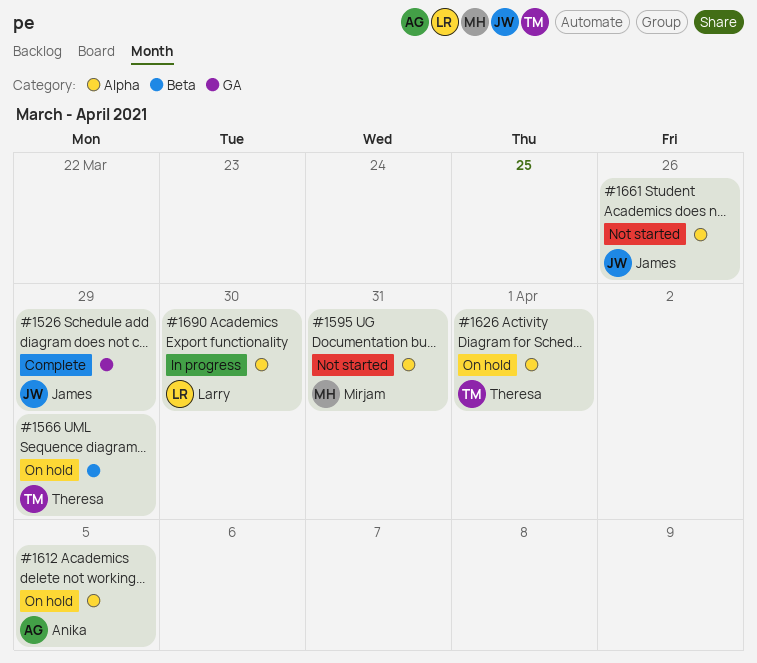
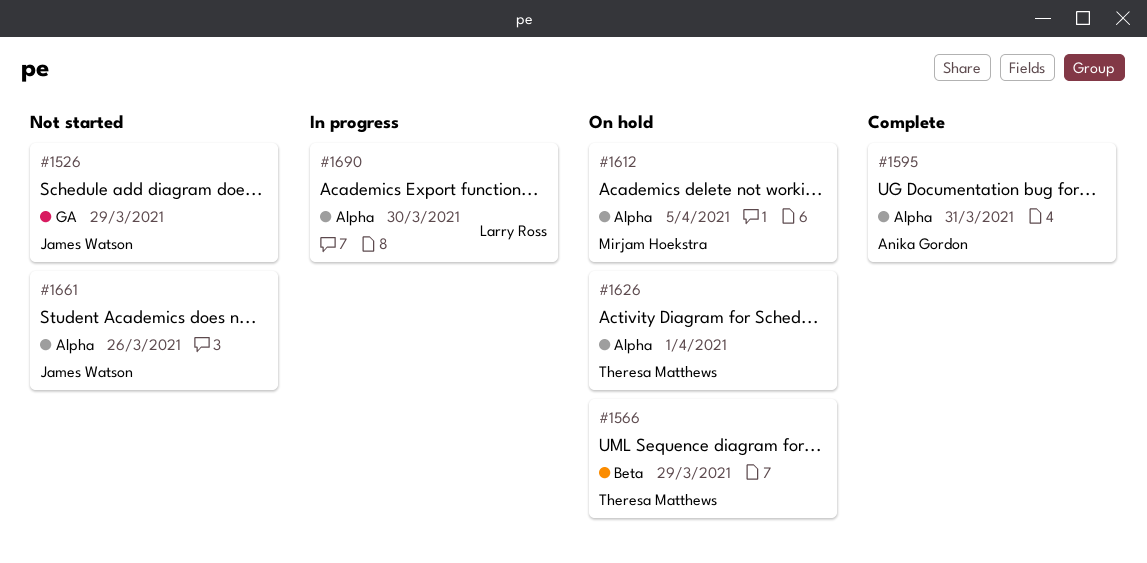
#1526, status: Complete -> Not started
#1595, status: Not started -> Complete
#1595, owner: Mirjam Hoekstra -> Anika Gordon
#1612, owner: Anika Gordon -> Mirjam Hoekstra

